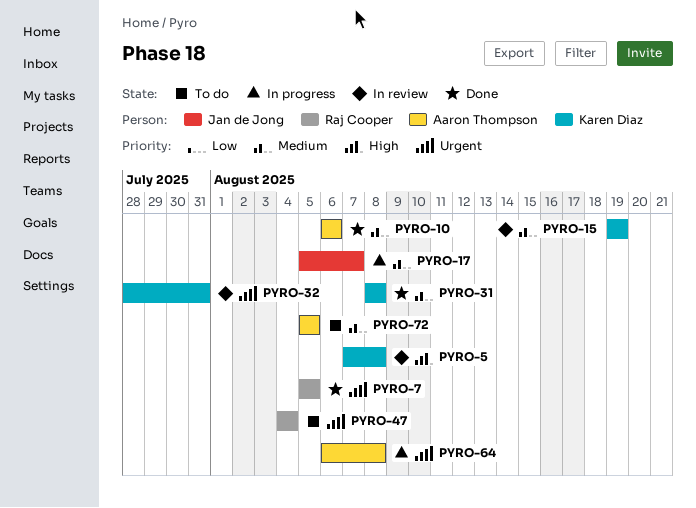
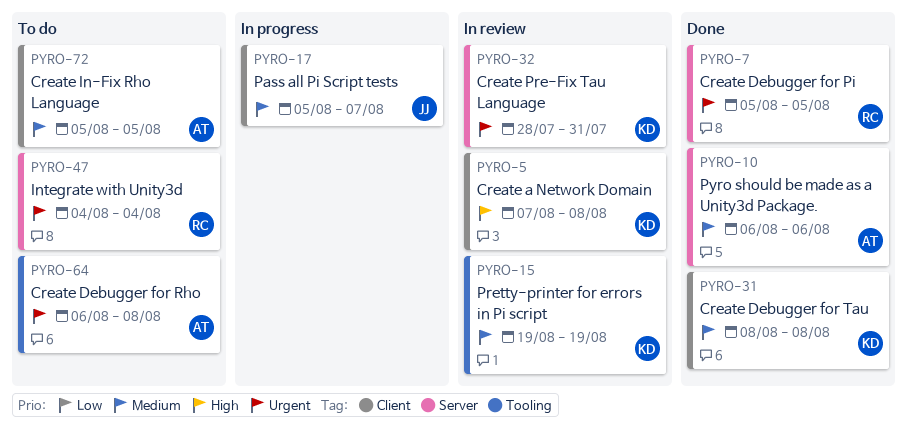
PYRO-64, status: In progress -> To do

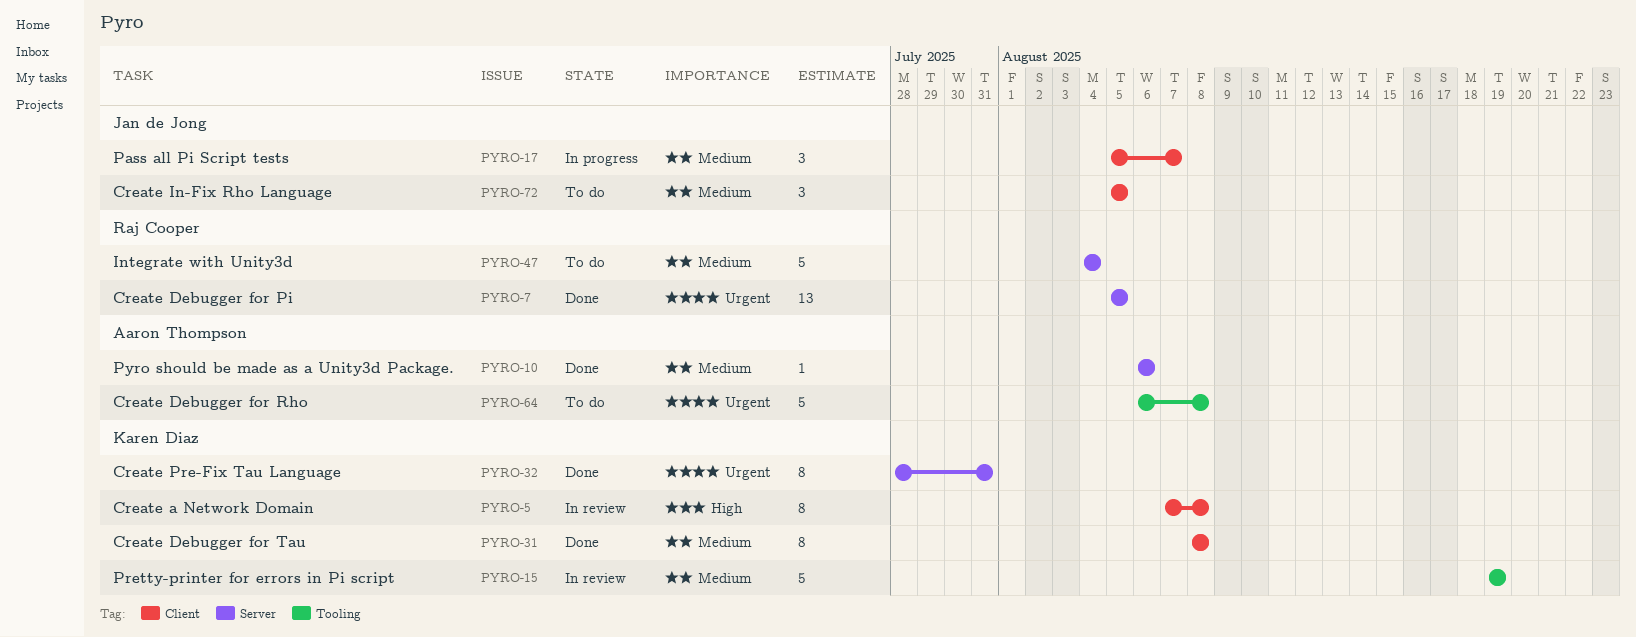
PYRO-32, status: In review -> Done
PYRO-47, priority: Urgent -> Medium
PYRO-72, owner: Aaron Thompson -> Jan de Jong

